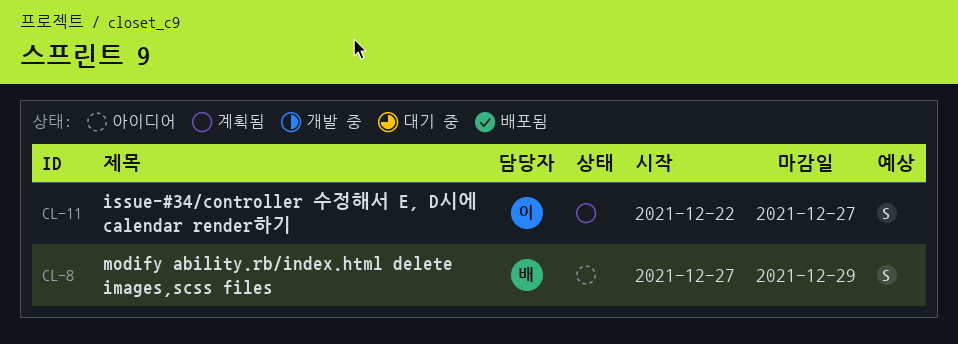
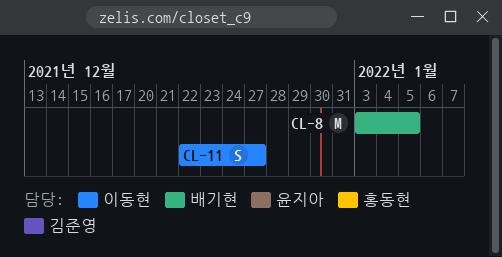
CL-8, estimate: S -> M
CL-8, start: Dec 27 -> Jan 3
CL-8, due: Dec 29 -> Jan 5

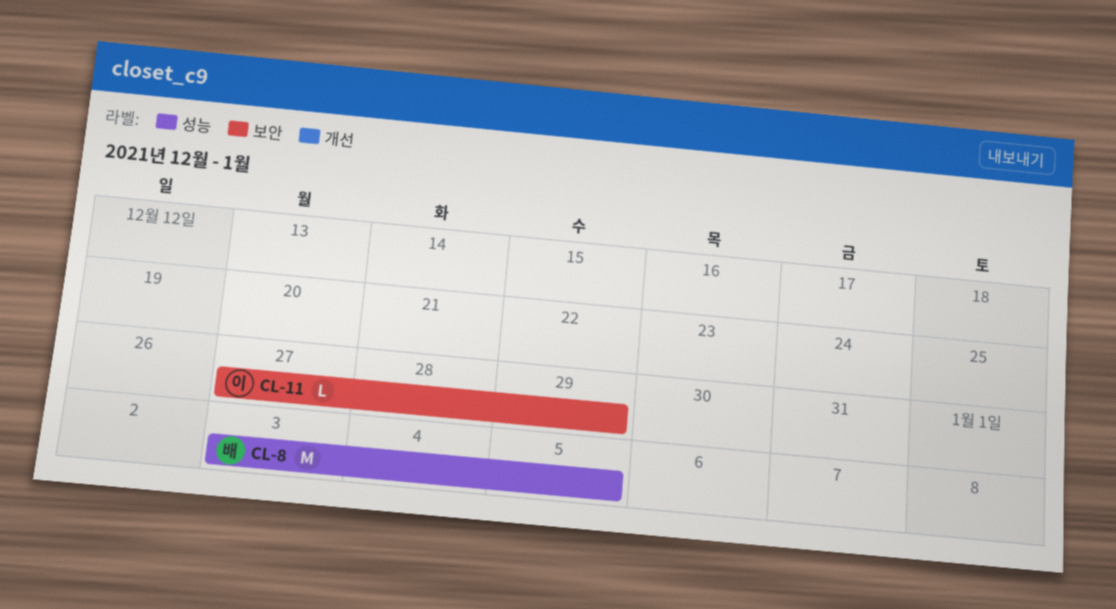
CL-11, estimate: S -> L
CL-11, start: Dec 22 -> Dec 27
CL-11, due: Dec 27 -> Dec 29

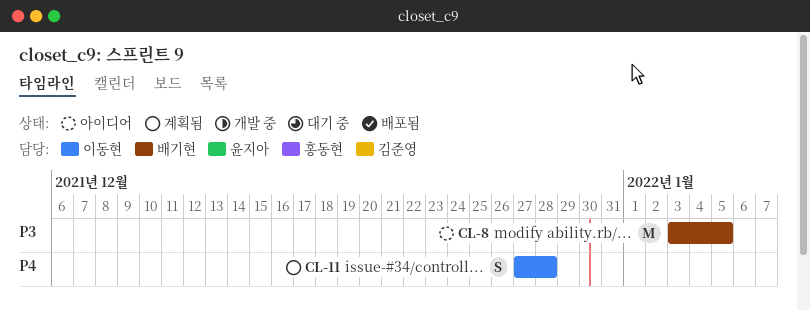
CL-11, estimate: L -> S
CL-11, due: Dec 29 -> Dec 28

